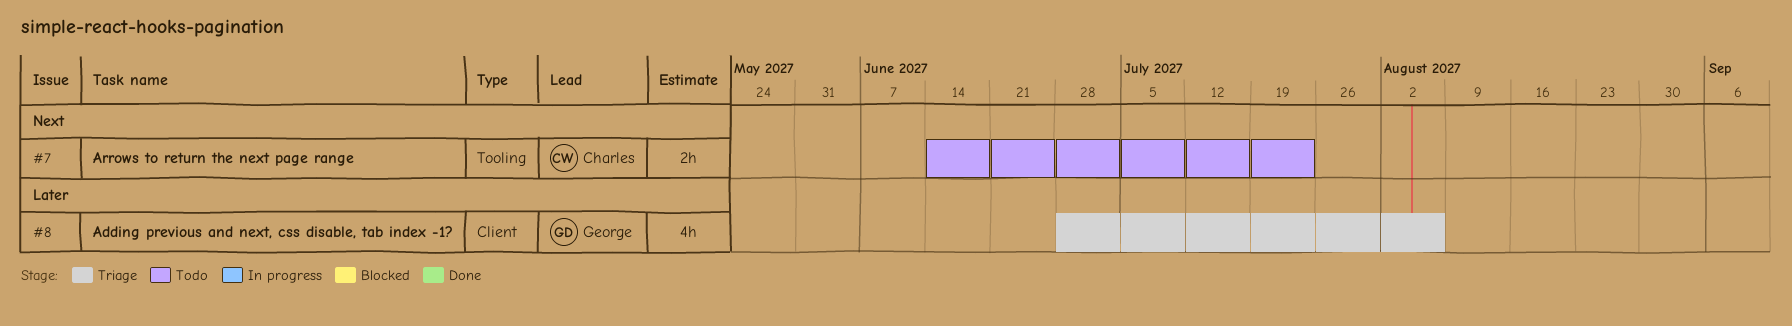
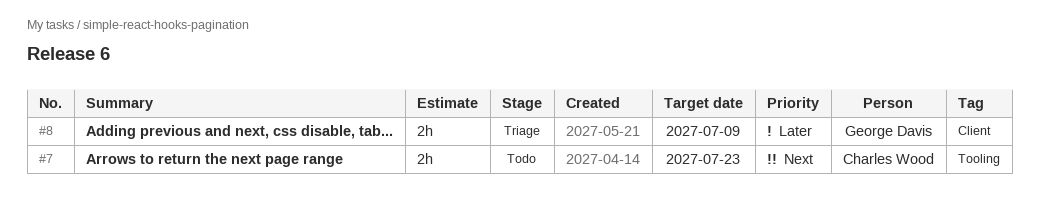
#8, estimate: 4h -> 2h
#8, due: Aug 6 -> Jul 9

